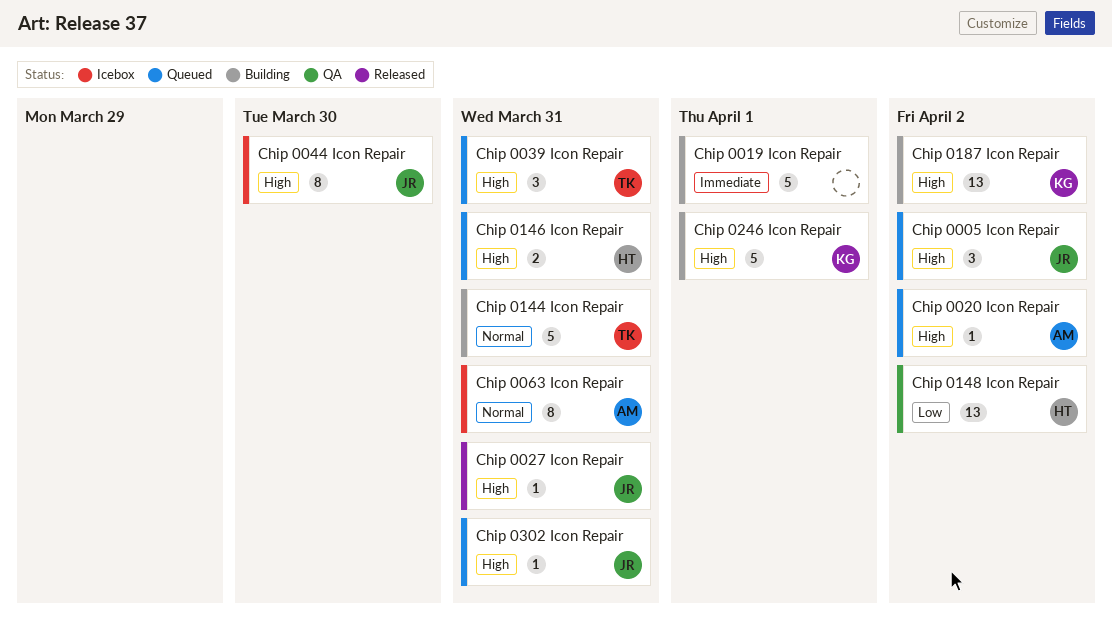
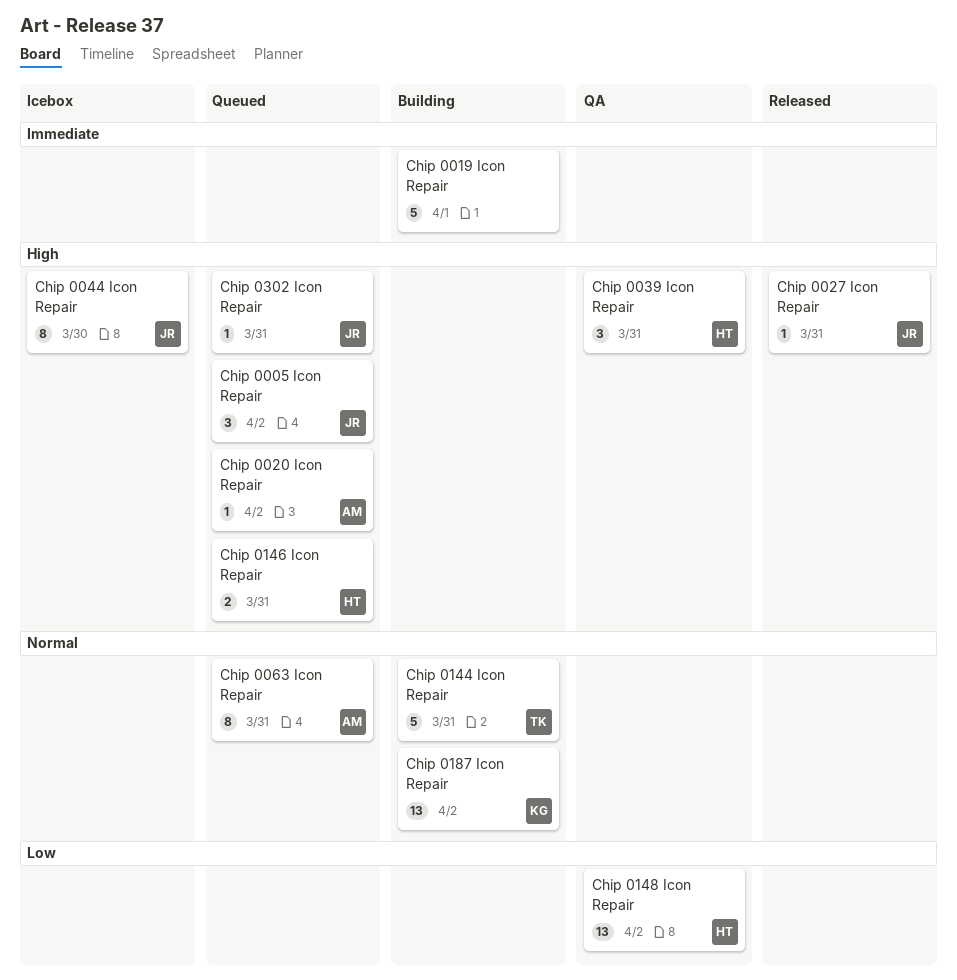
Chip 0039 Icon Repair, status: Queued -> QA
Chip 0039 Icon Repair, owner: TK -> HT
Chip 0063 Icon Repair, status: Icebox -> Queued
Chip 0187 Icon Repair, priority: High -> Normal
Chip 0246 Icon Repair: present -> none

